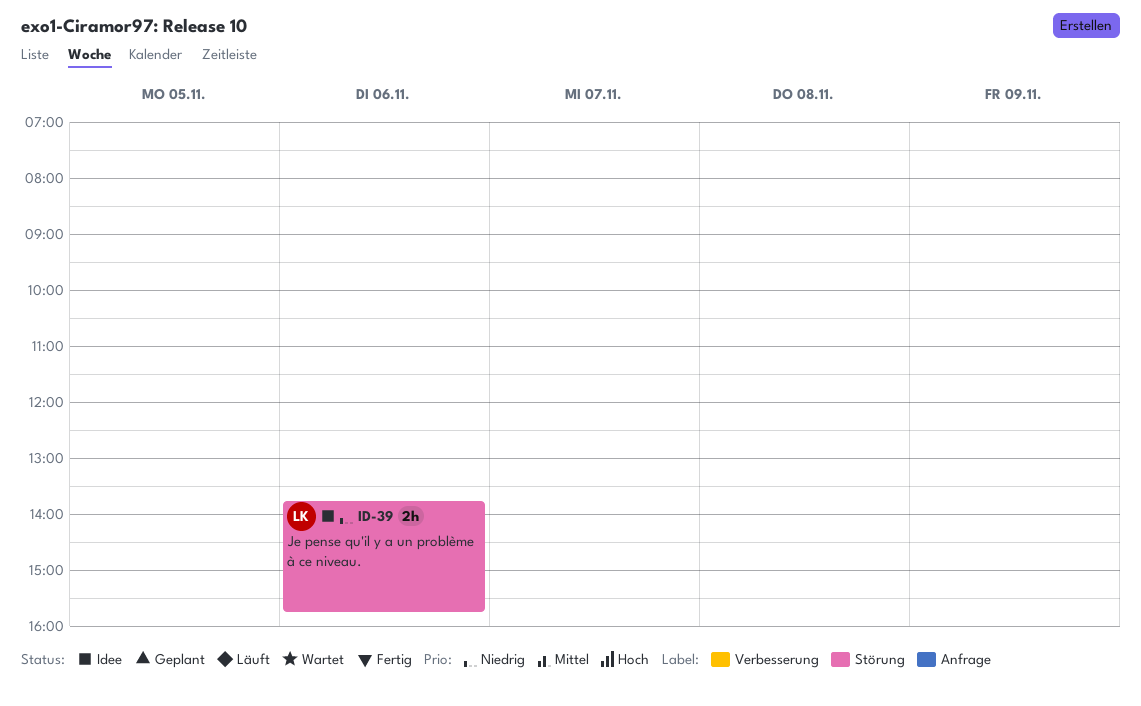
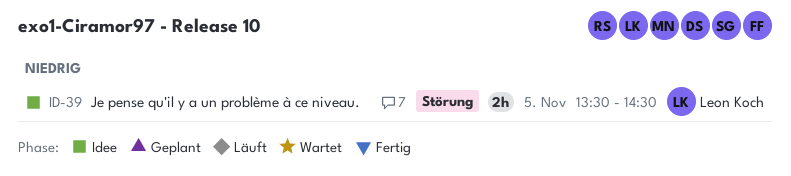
ID-39, day: Nov 6 -> Nov 5
ID-39, begins: 13:45 -> 13:30
ID-39, ends: 15:45 -> 14:30

